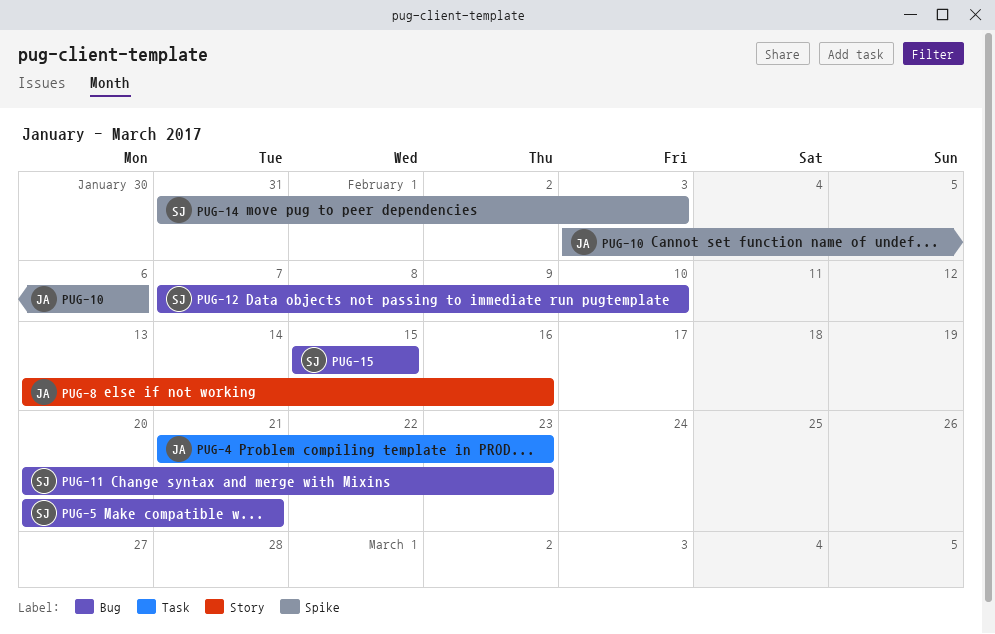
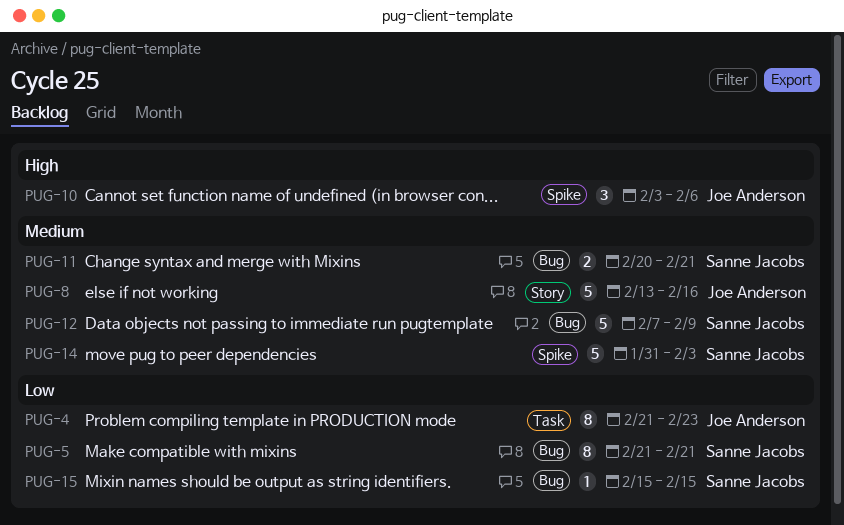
PUG-5, start: Feb 20 -> Feb 21
PUG-11, due: Feb 23 -> Feb 21
PUG-12, due: Feb 10 -> Feb 9

